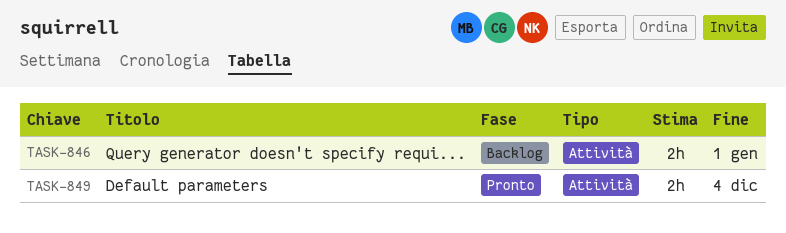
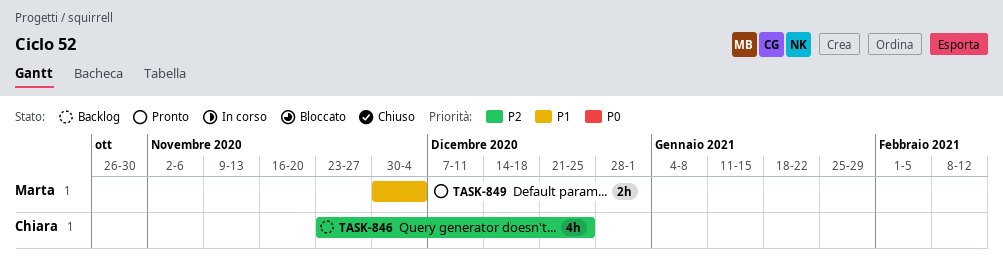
TASK-846, estimate: 2h -> 4h
TASK-846, due: Jan 1 -> Dec 25

